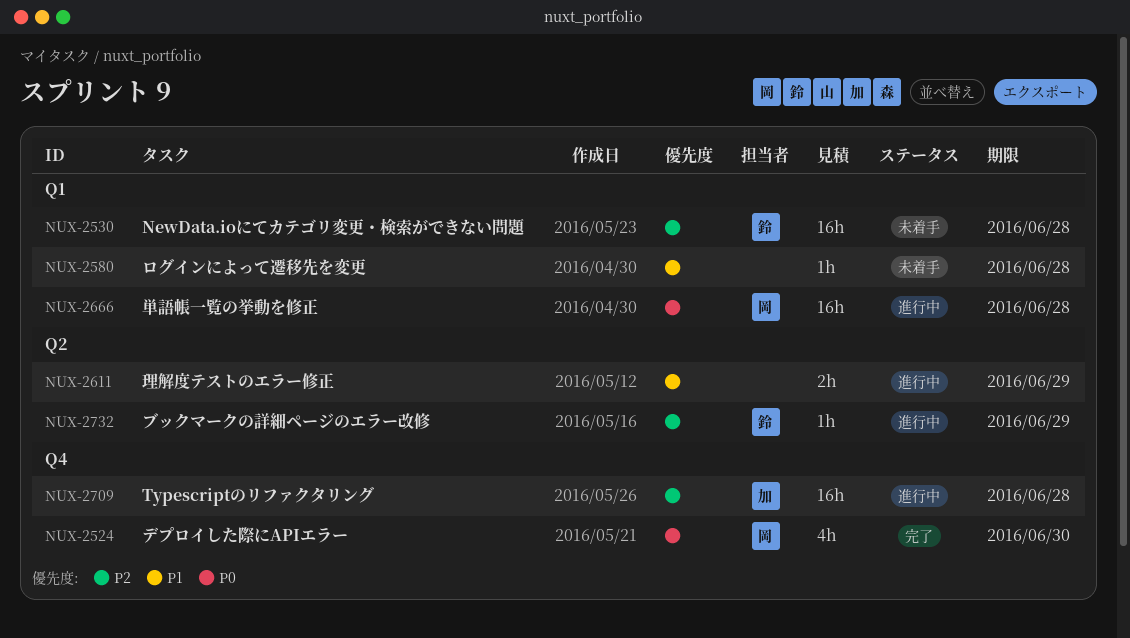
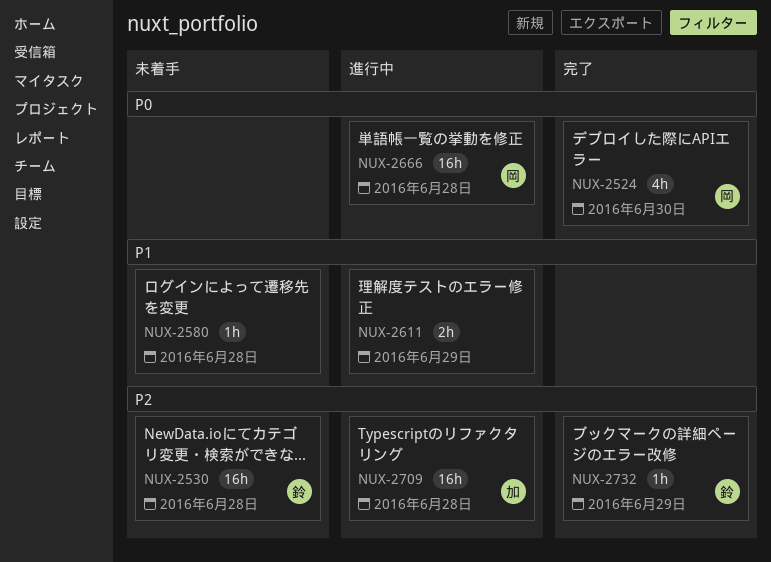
NUX-2732, status: 進行中 -> 完了

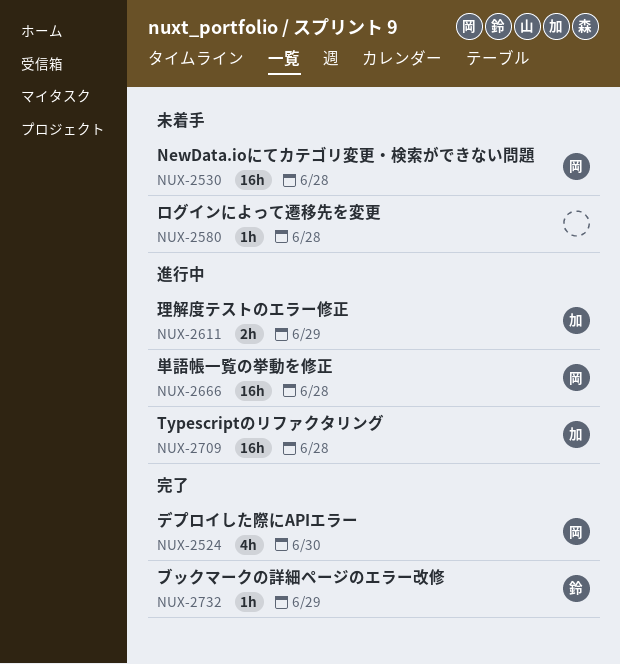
NUX-2530, owner: 鈴 -> 岡
NUX-2611, owner: none -> 加

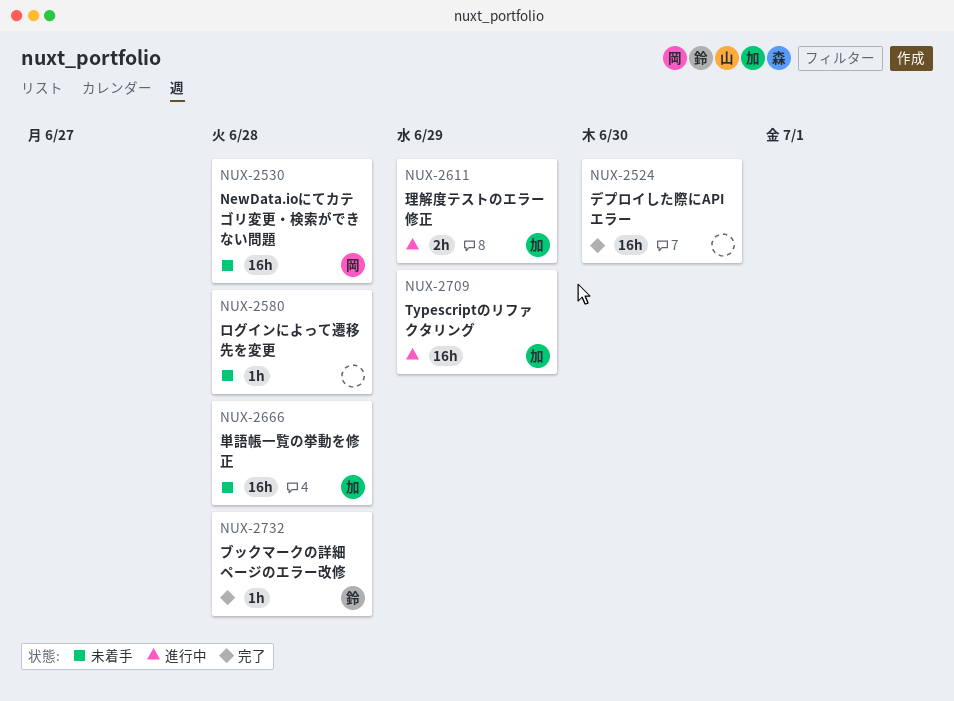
NUX-2524, owner: 岡 -> none
NUX-2524, estimate: 4h -> 16h
NUX-2666, status: 進行中 -> 未着手
NUX-2666, owner: 岡 -> 加
NUX-2709, due: Jun 28 -> Jun 29
NUX-2732, due: Jun 29 -> Jun 28

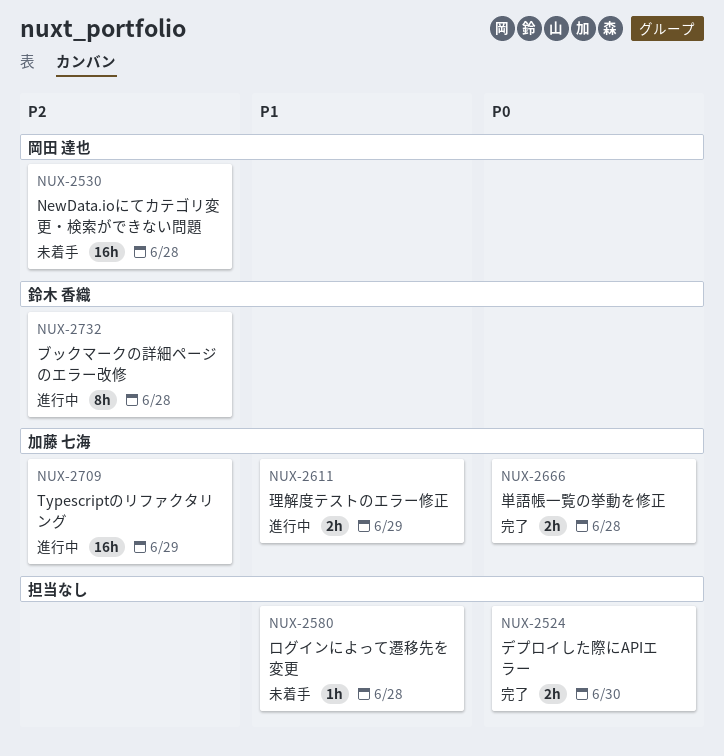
NUX-2524, estimate: 16h -> 2h
NUX-2666, status: 未着手 -> 完了
NUX-2666, estimate: 16h -> 2h
NUX-2732, status: 完了 -> 進行中
NUX-2732, estimate: 1h -> 8h

